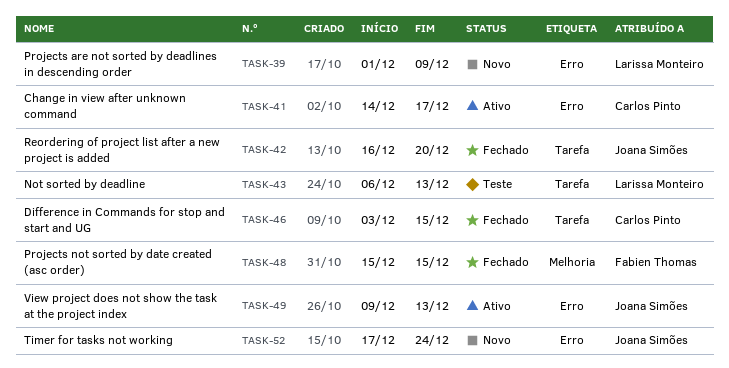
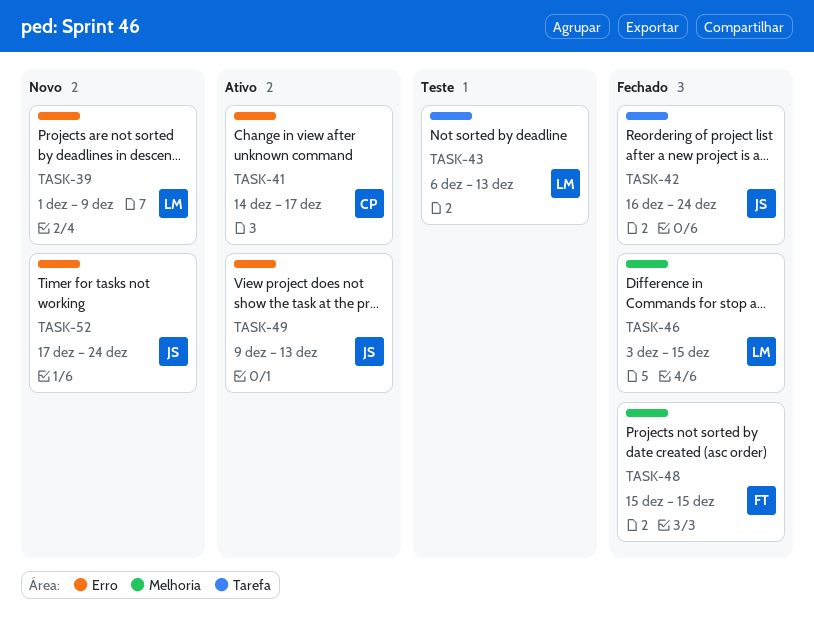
TASK-42, due: Dec 20 -> Dec 24
TASK-46, owner: Carlos Pinto -> Larissa Monteiro
TASK-46, label: Tarefa -> Melhoria

